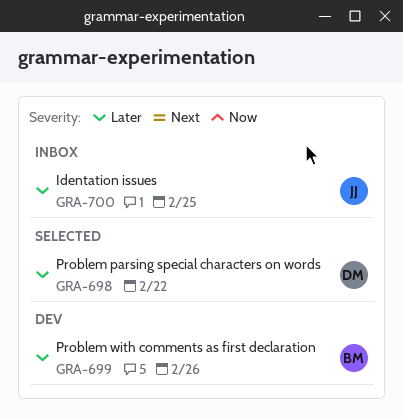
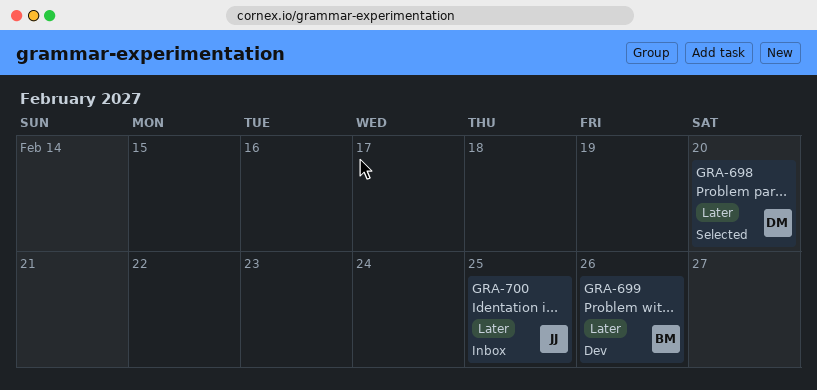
GRA-698, due: Feb 22 -> Feb 20

